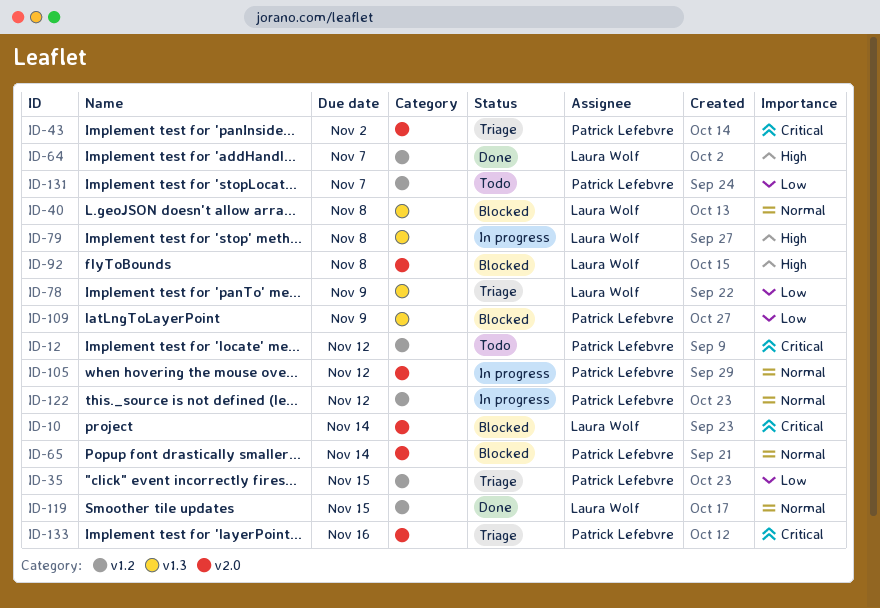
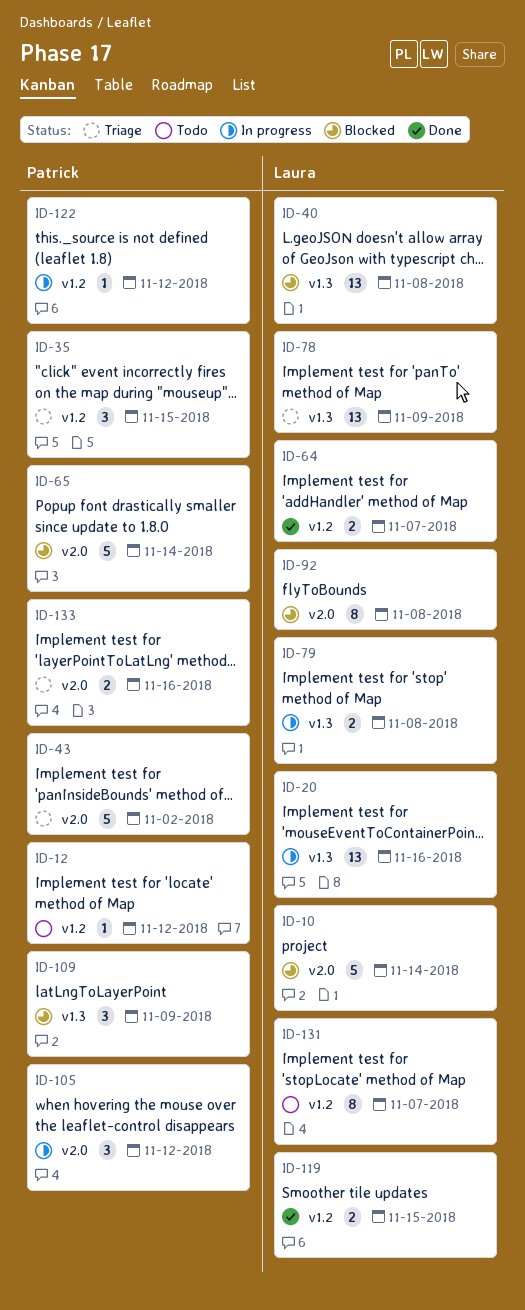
ID-20: none -> present
ID-131, owner: Patrick Lefebvre -> Laura Wolf

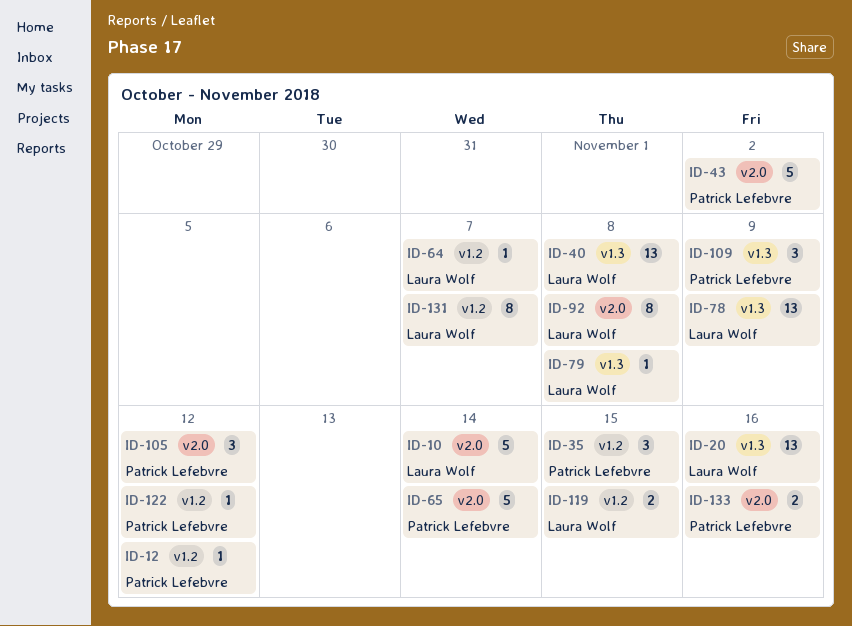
ID-64, estimate: 2 -> 1
ID-79, estimate: 2 -> 1

